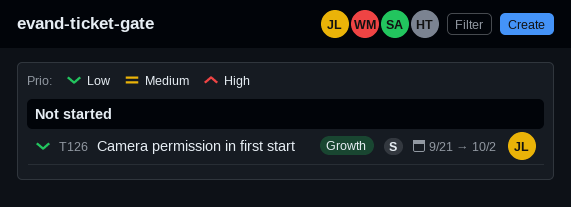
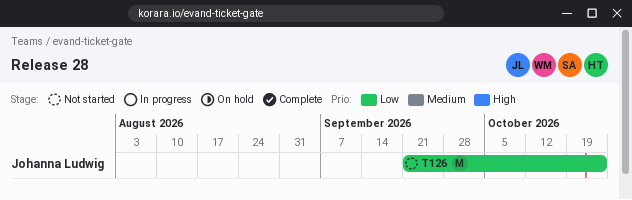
T126, estimate: S -> M
T126, due: Oct 2 -> Oct 23

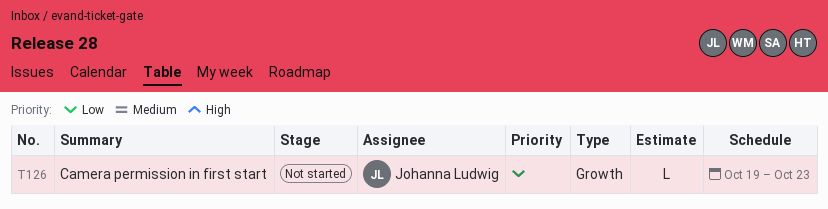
T126, estimate: M -> L
T126, start: Sep 21 -> Oct 19

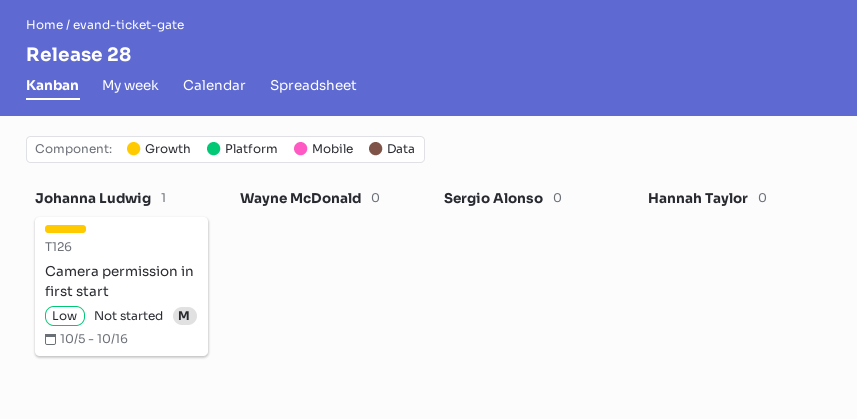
T126, estimate: L -> M
T126, start: Oct 19 -> Oct 5
T126, due: Oct 23 -> Oct 16

